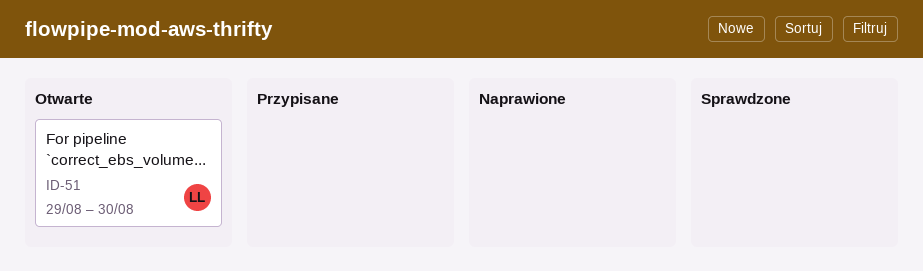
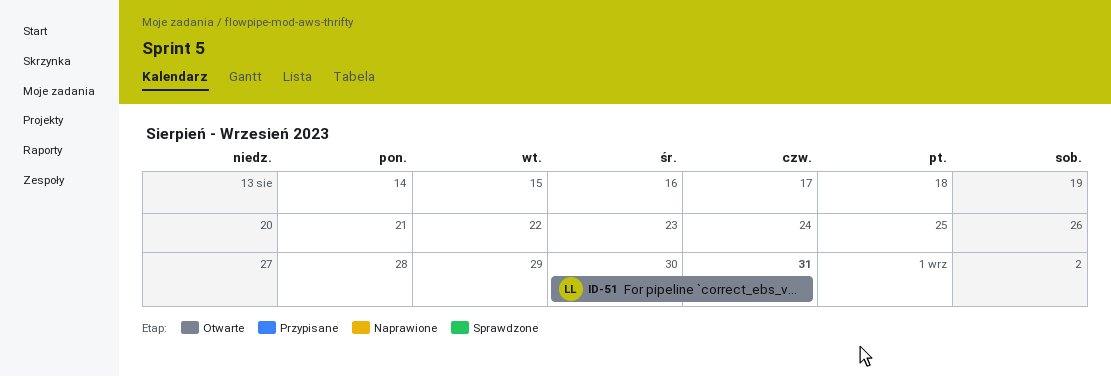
ID-51, start: Aug 29 -> Aug 30
ID-51, due: Aug 30 -> Aug 31

